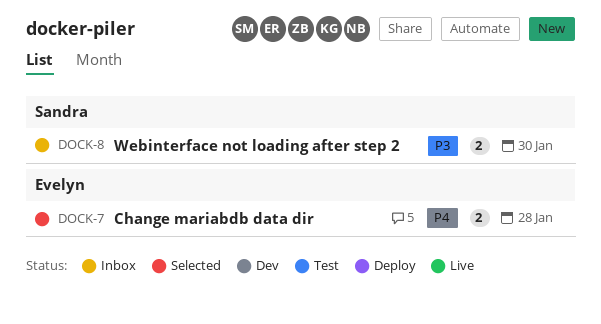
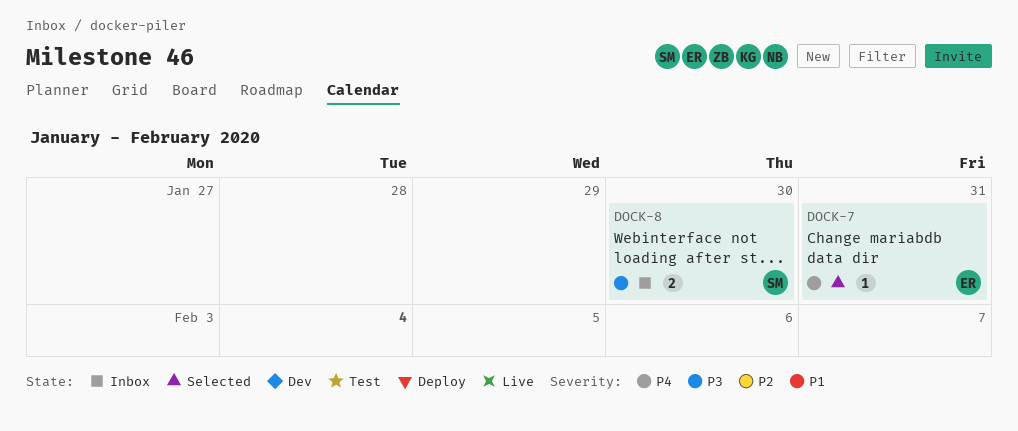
DOCK-7, estimate: 2 -> 1
DOCK-7, due: Jan 28 -> Jan 31

